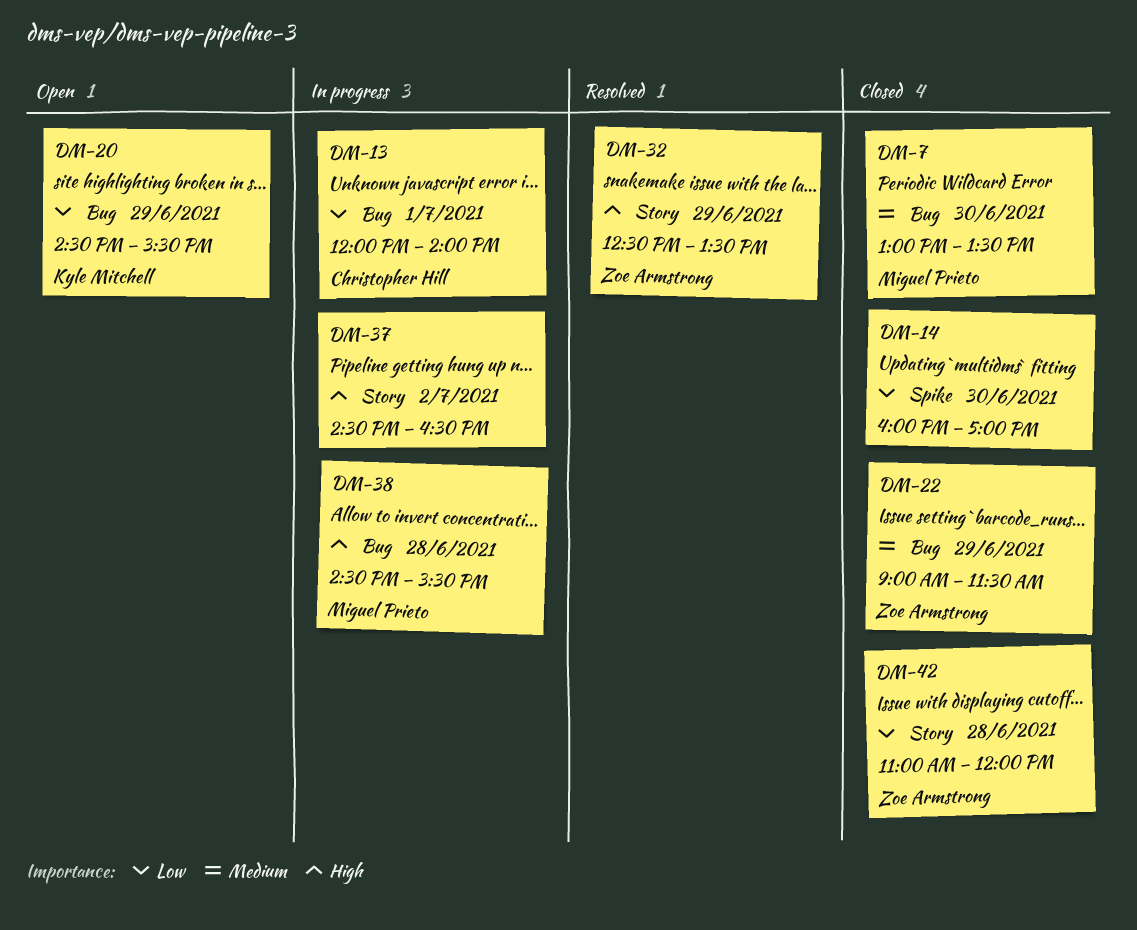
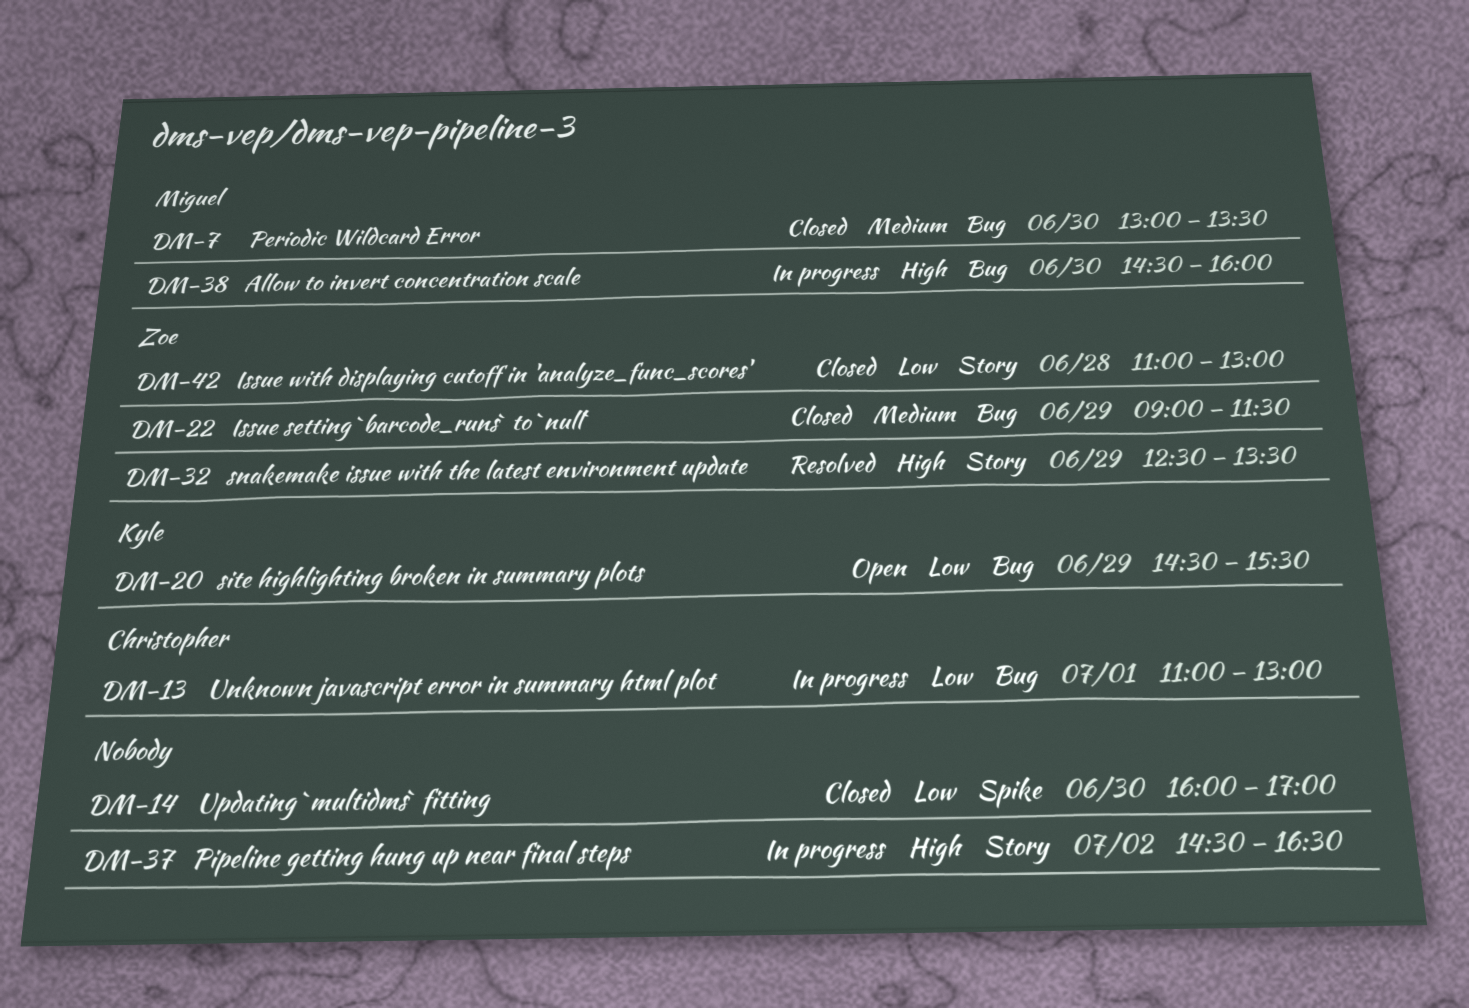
DM-13, begins: 12:00 -> 11:00
DM-13, ends: 14:00 -> 13:00
DM-38, day: Jun 28 -> Jun 30
DM-38, ends: 15:30 -> 16:00
DM-42, ends: 12:00 -> 13:00

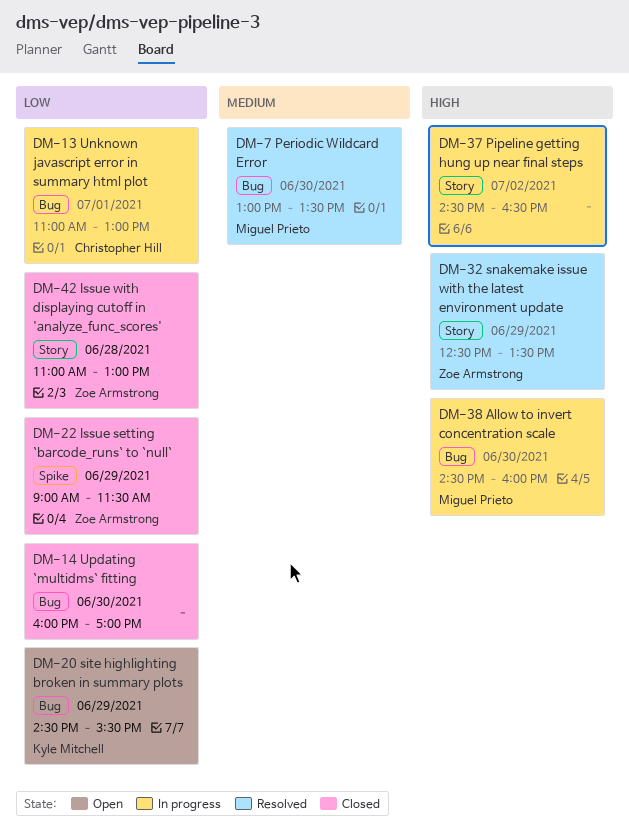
DM-7, status: Closed -> Resolved
DM-14, label: Spike -> Bug
DM-22, priority: Medium -> Low
DM-22, label: Bug -> Spike

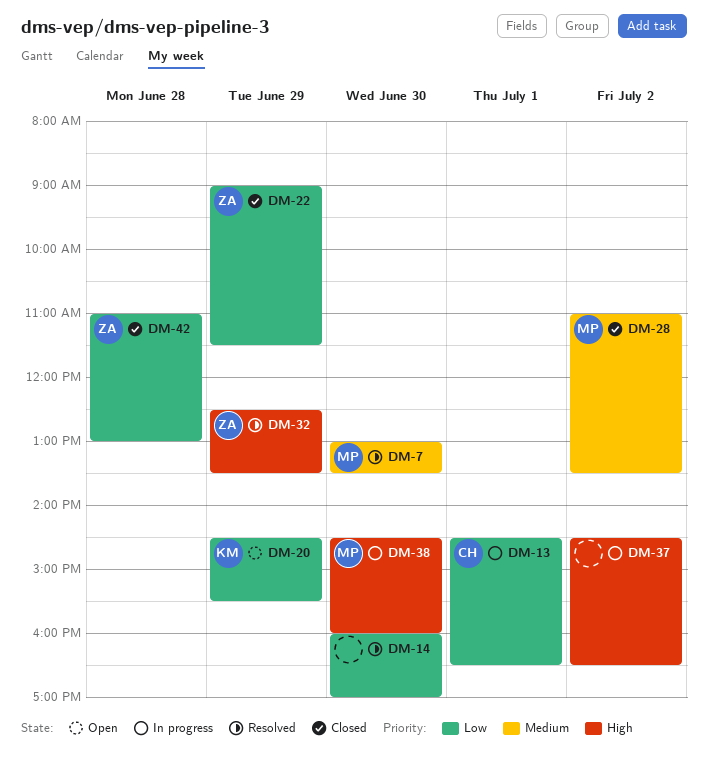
DM-13, begins: 11:00 -> 14:30
DM-13, ends: 13:00 -> 16:30
DM-14, status: Closed -> Resolved
DM-28: none -> present

